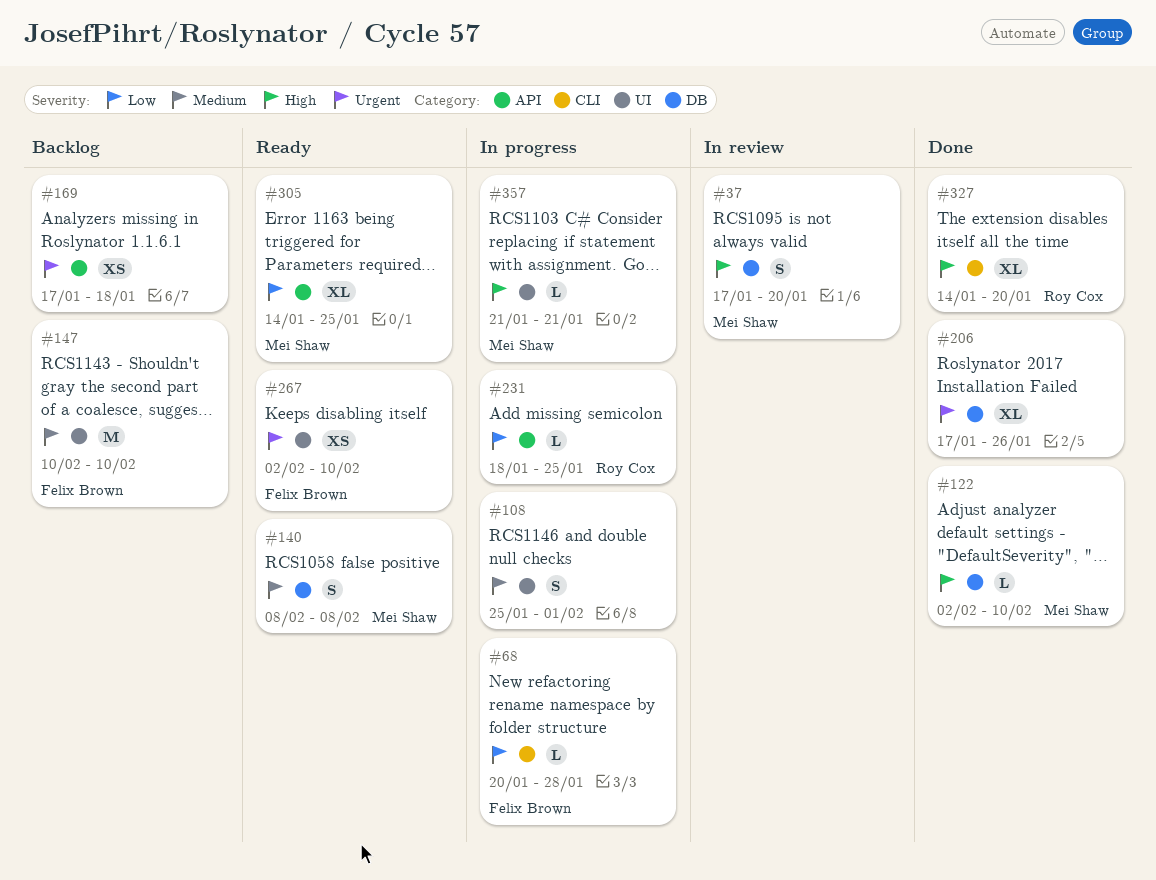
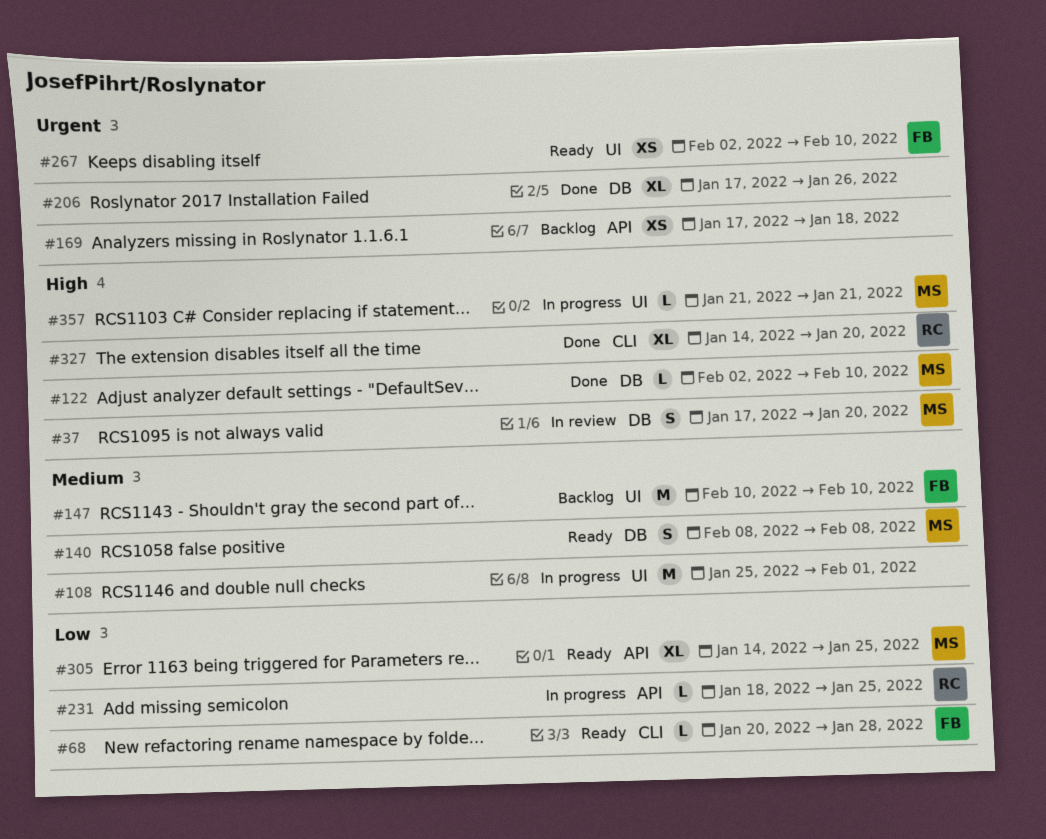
#68, status: In progress -> Ready
#108, estimate: S -> M

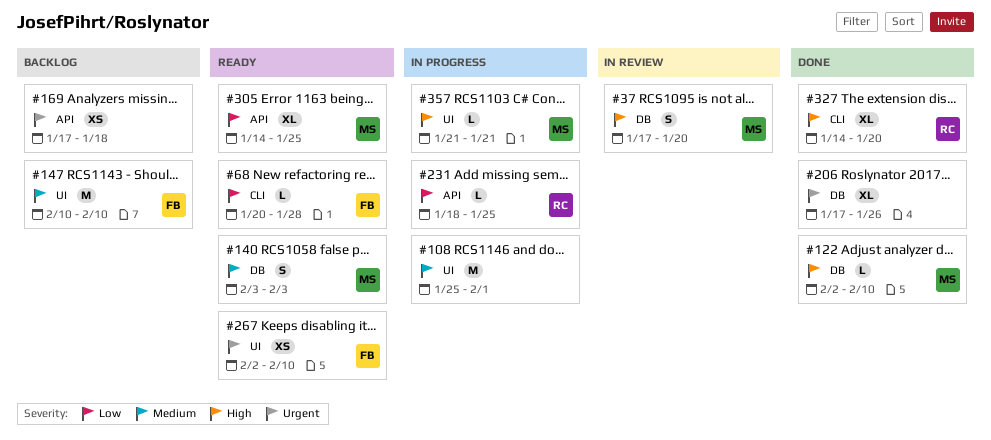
#140, start: Feb 8 -> Feb 3
#140, due: Feb 8 -> Feb 3

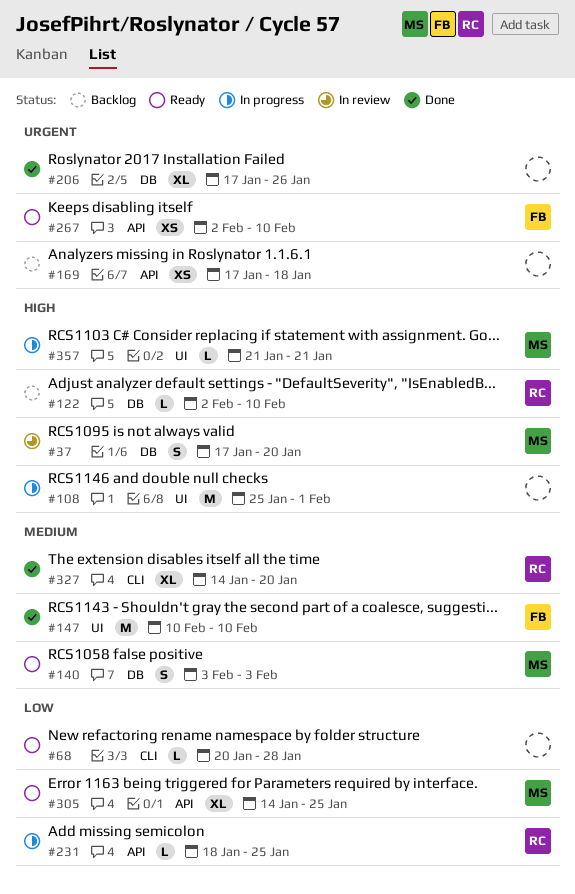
#68, owner: FB -> none
#108, priority: Medium -> High
#122, status: Done -> Backlog
#122, owner: MS -> RC
#147, status: Backlog -> Done
#267, label: UI -> API
#327, priority: High -> Medium

